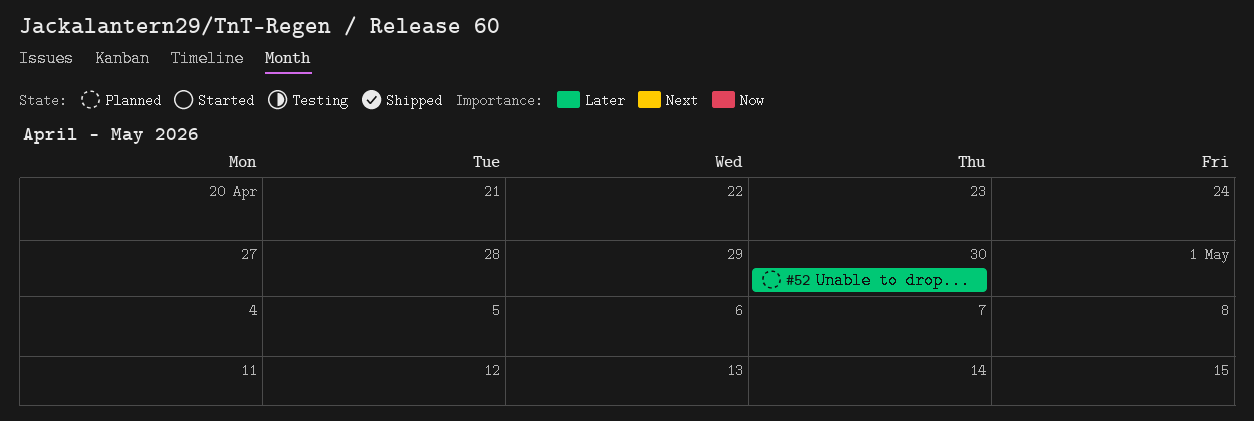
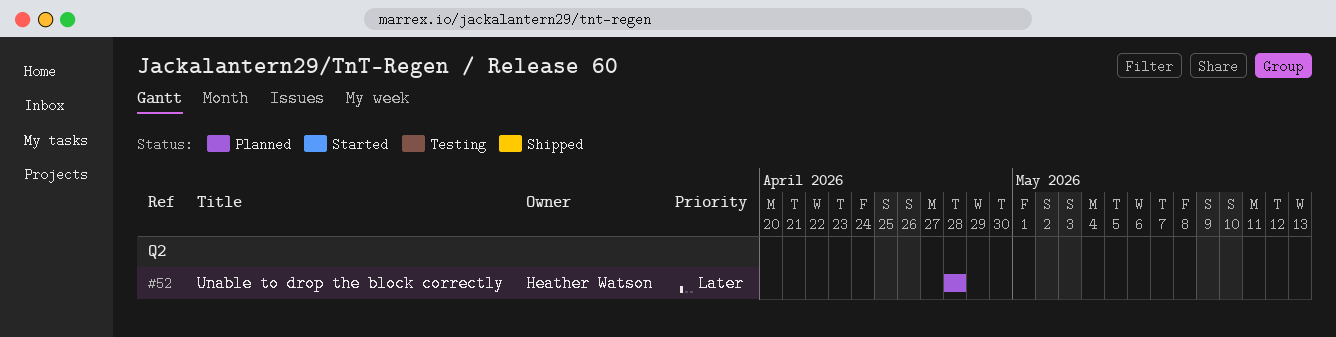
#52, start: Apr 30 -> Apr 28
#52, due: Apr 30 -> Apr 28

